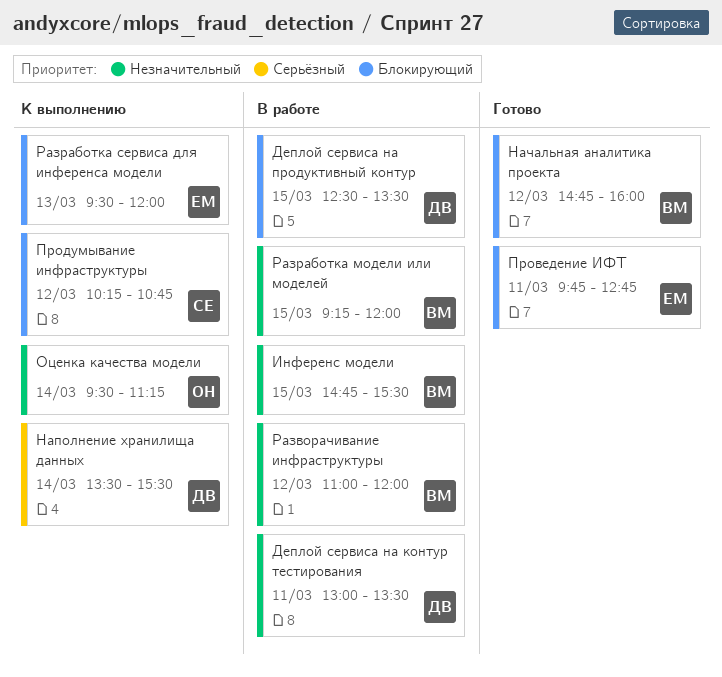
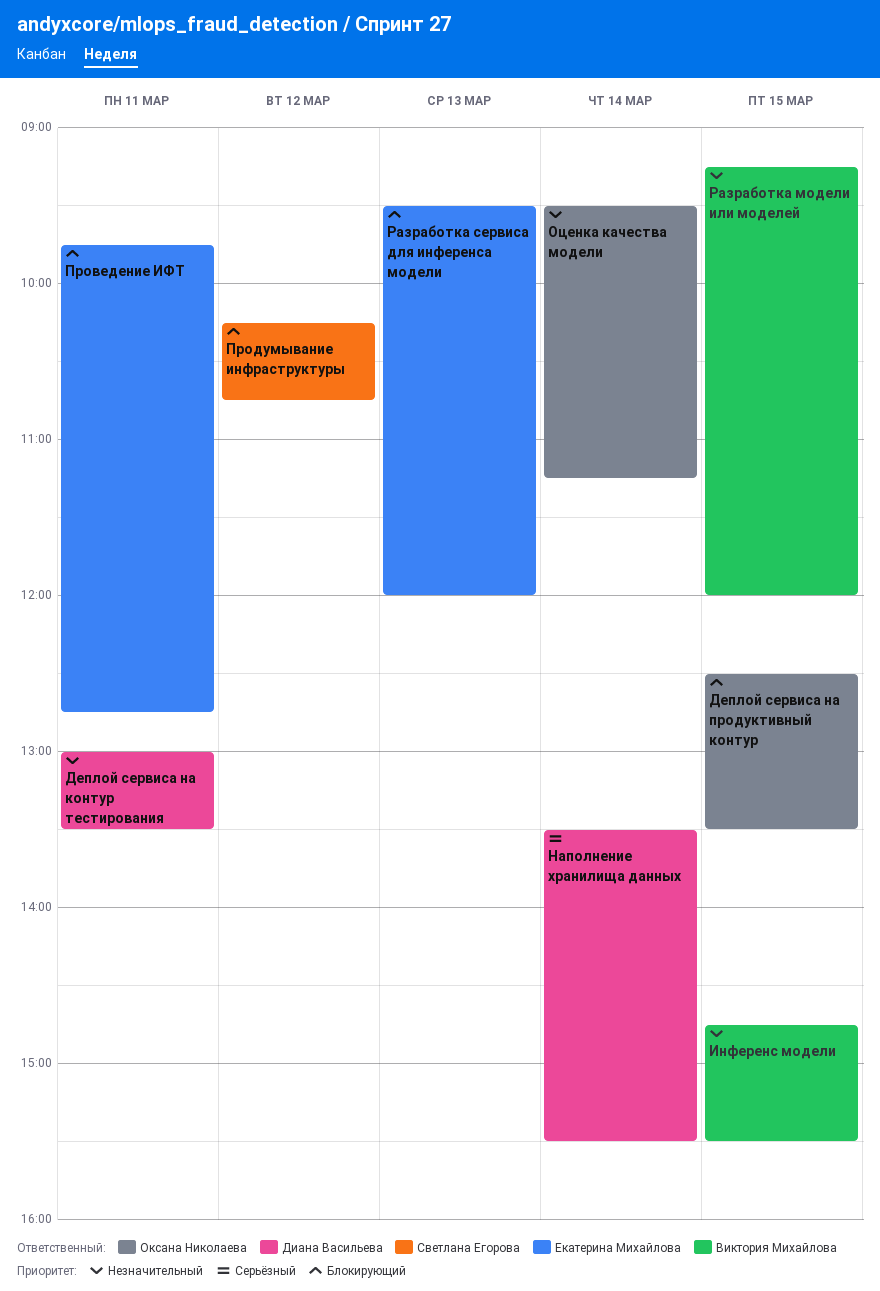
Деплой сервиса на продуктивный контур, owner: Диана Васильева -> Оксана Николаева
Начальная аналитика проекта: present -> none
Разворачивание инфраструктуры: present -> none

